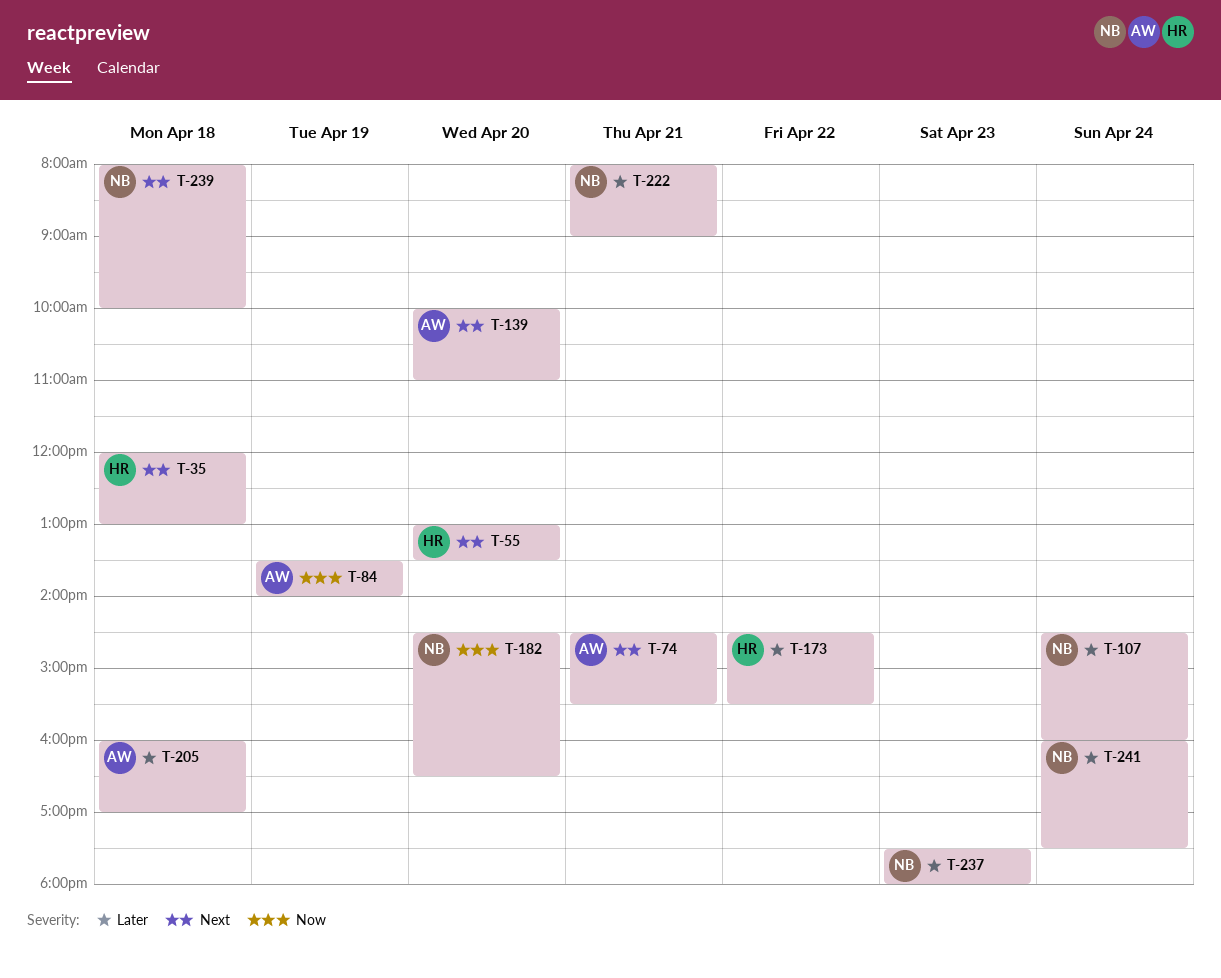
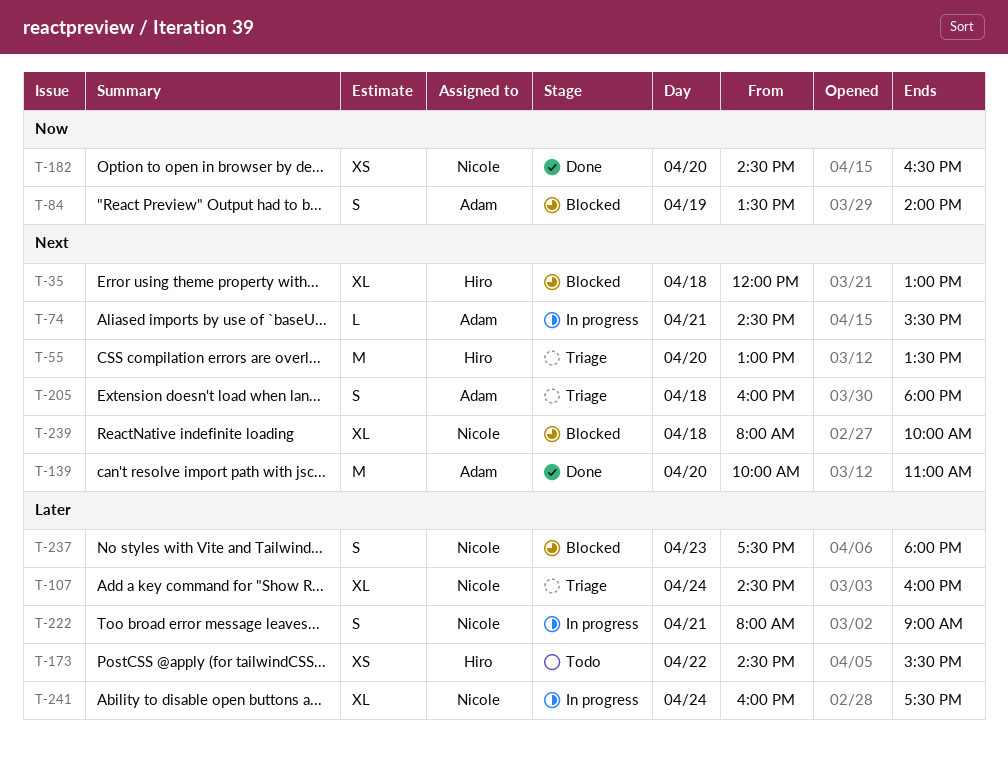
T-205, priority: Later -> Next
T-205, ends: 17:00 -> 18:00

